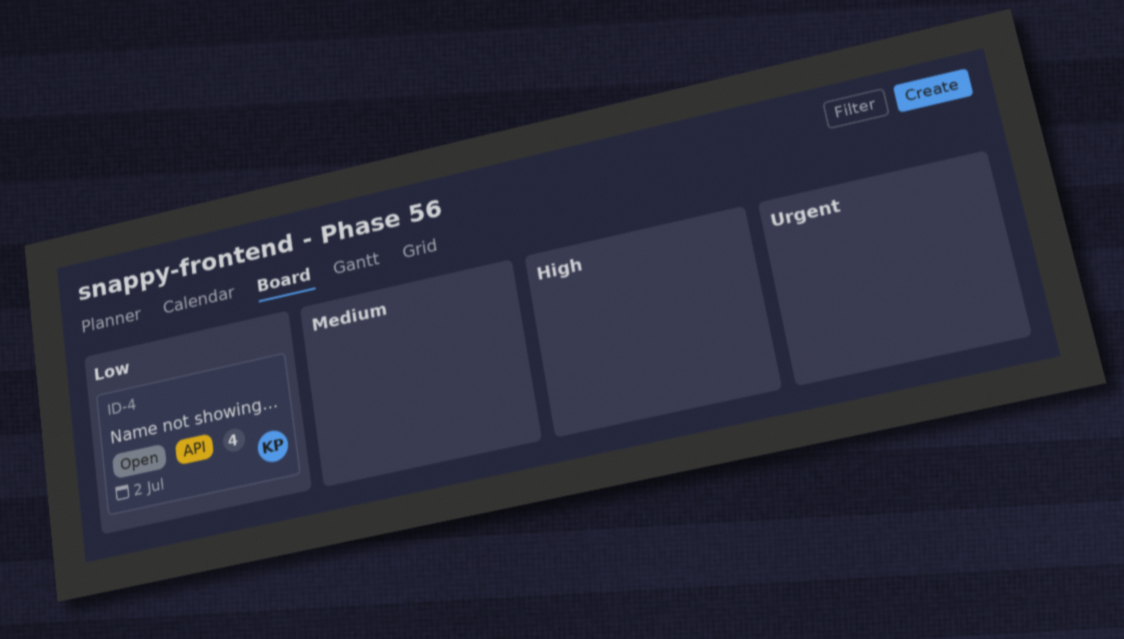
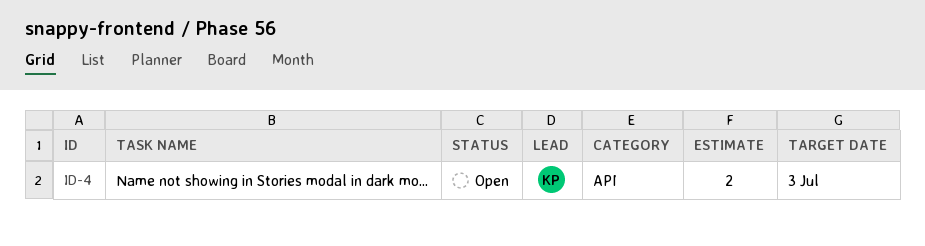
ID-4, estimate: 4 -> 2
ID-4, due: Jul 2 -> Jul 3

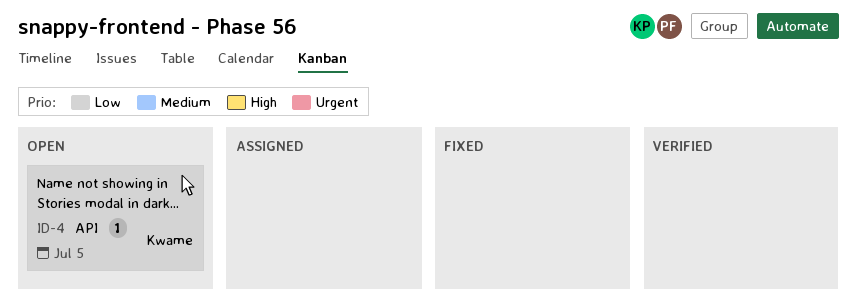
ID-4, estimate: 2 -> 1
ID-4, due: Jul 3 -> Jul 5

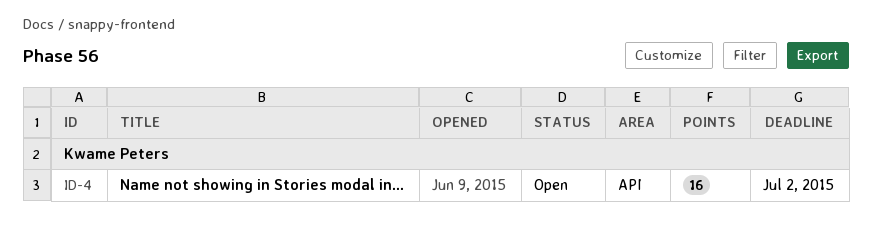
ID-4, estimate: 1 -> 16
ID-4, due: Jul 5 -> Jul 2

